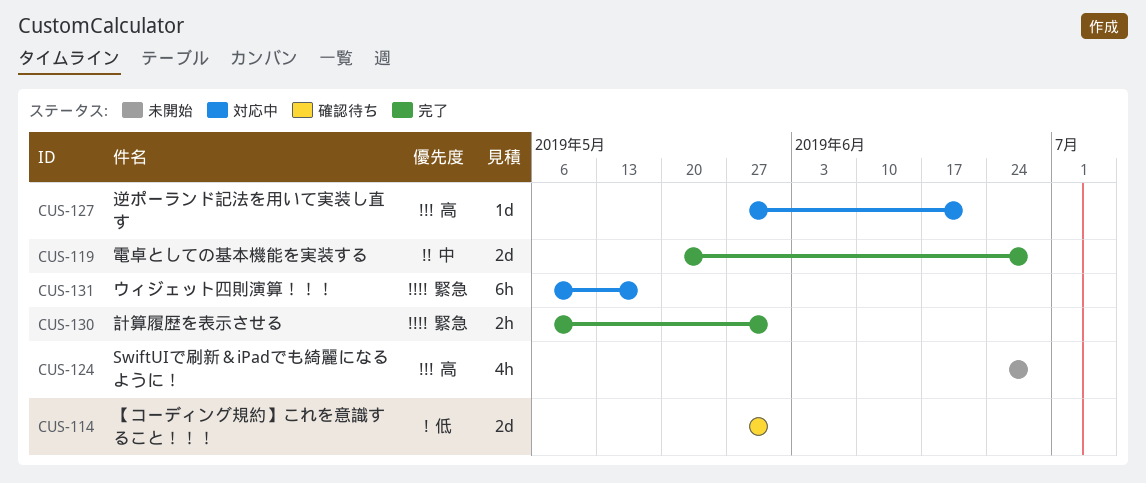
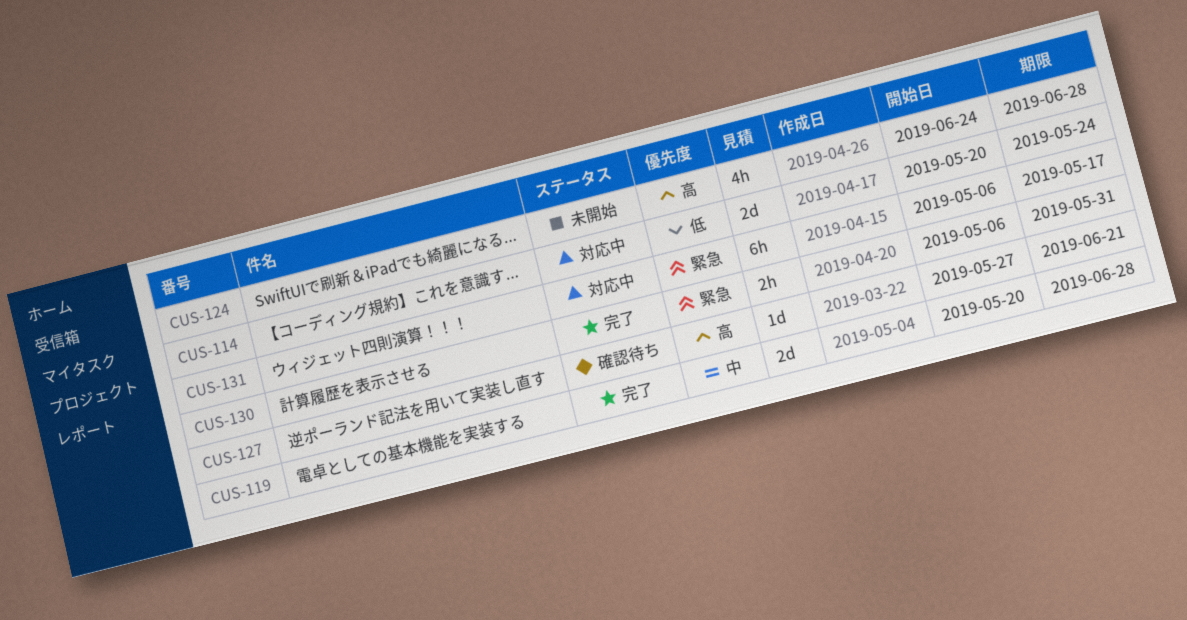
CUS-114, status: 確認待ち -> 対応中
CUS-114, start: May 27 -> May 20
CUS-114, due: May 31 -> May 24
CUS-127, status: 対応中 -> 確認待ち

